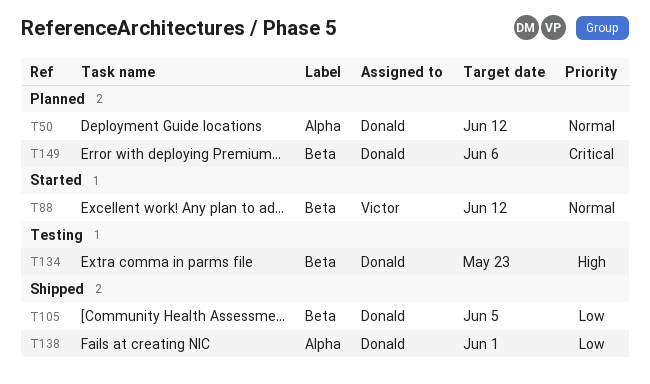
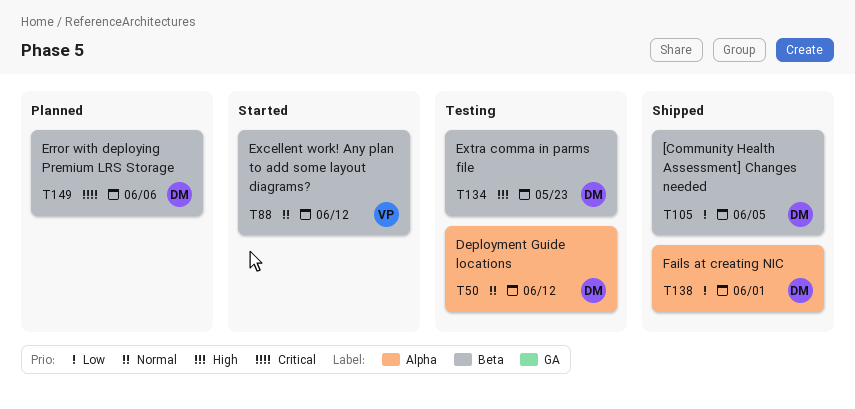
T50, status: Planned -> Testing

